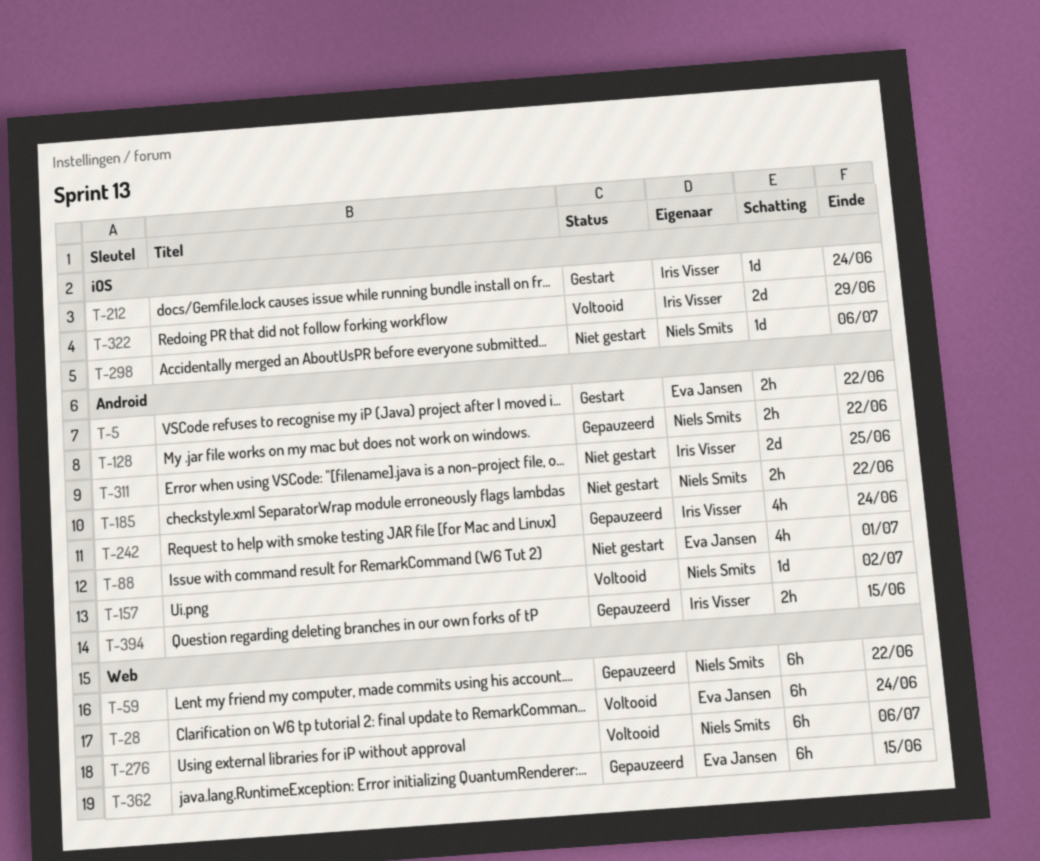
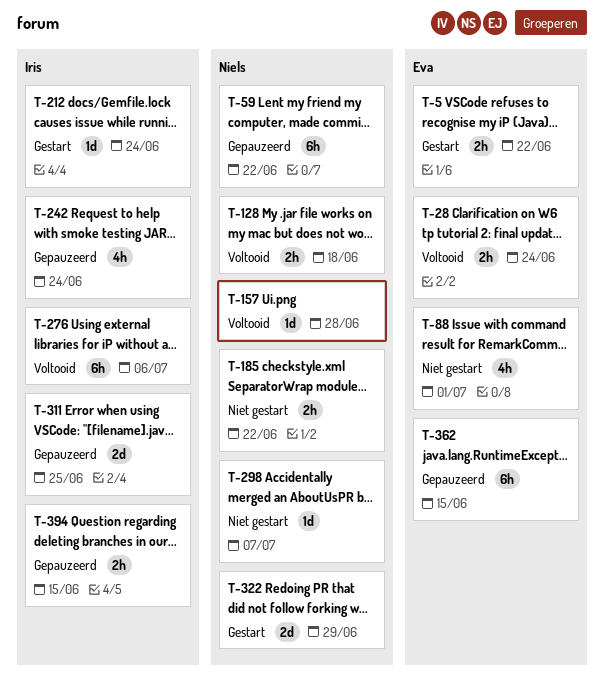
T-28, estimate: 6h -> 2h
T-128, status: Gepauzeerd -> Voltooid
T-128, due: Jun 22 -> Jun 18
T-157, due: Jul 2 -> Jun 28
T-276, owner: Niels Smits -> Iris Visser
T-298, due: Jul 6 -> Jul 7
T-311, status: Niet gestart -> Gepauzeerd
T-322, status: Voltooid -> Gestart
T-322, owner: Iris Visser -> Niels Smits

